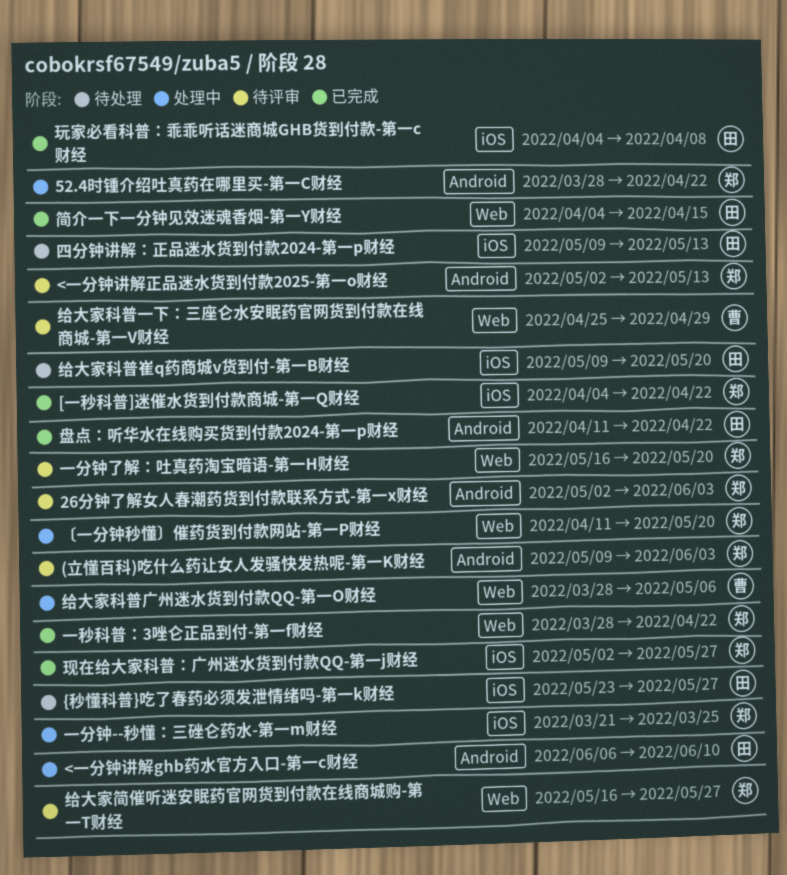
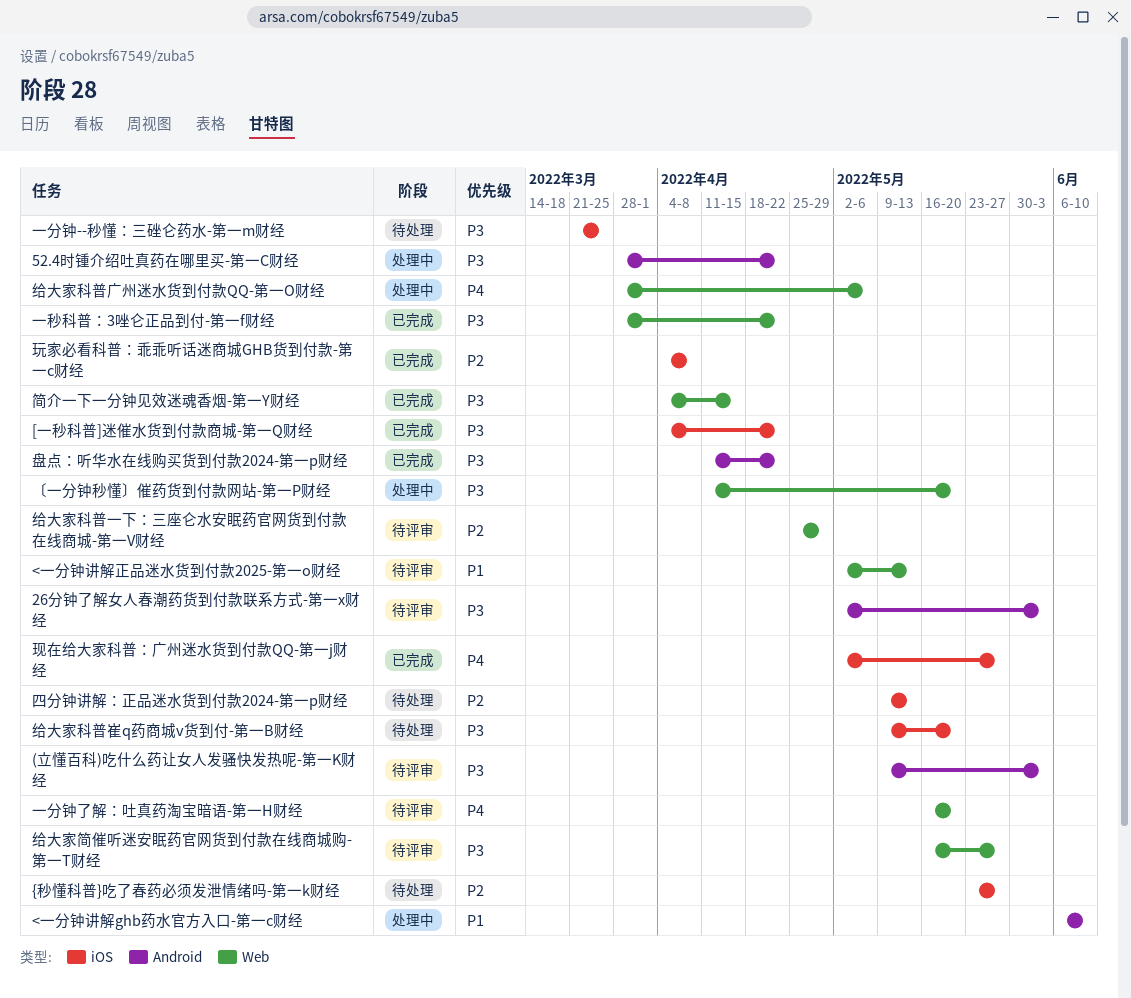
<一分钟讲解正品迷水货到付款2025-第一o财经, label: Android -> Web
一分钟--秒懂：三䂳仑药水-第一m财经, status: 处理中 -> 待处理

